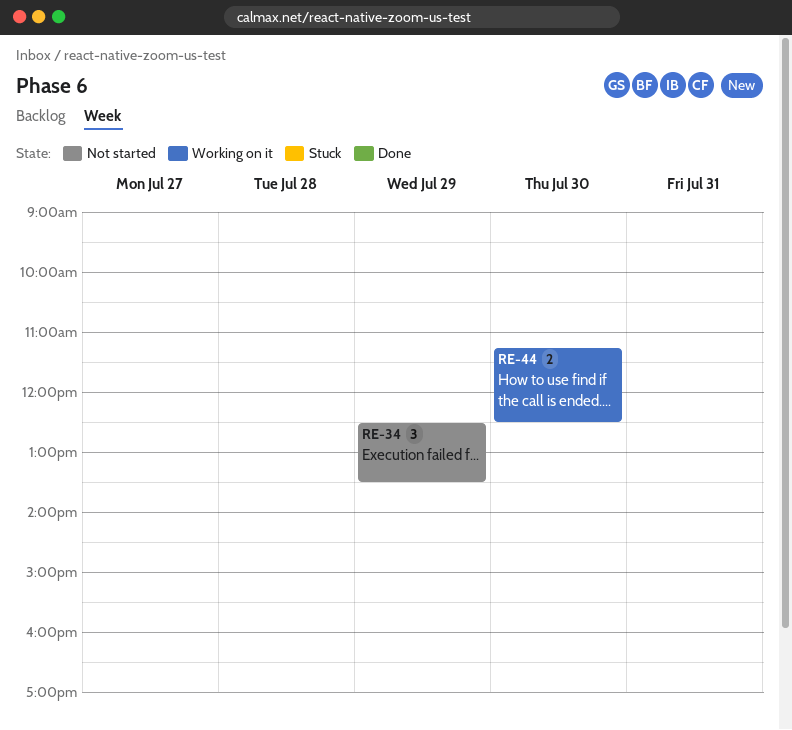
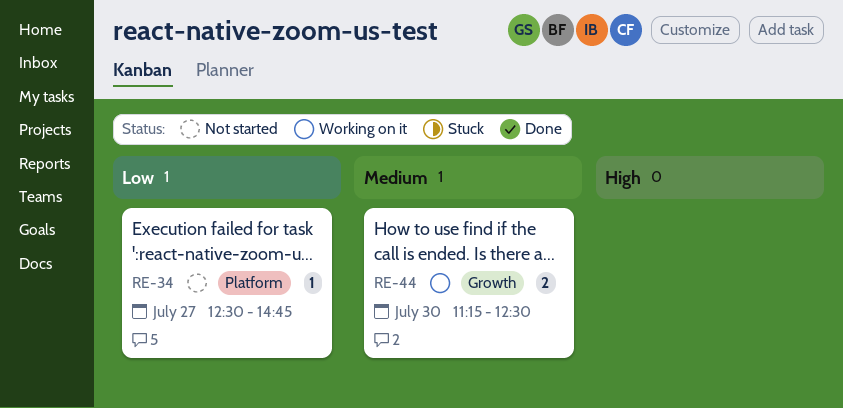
RE-34, estimate: 3 -> 1
RE-34, day: Jul 29 -> Jul 27
RE-34, ends: 13:30 -> 14:45

